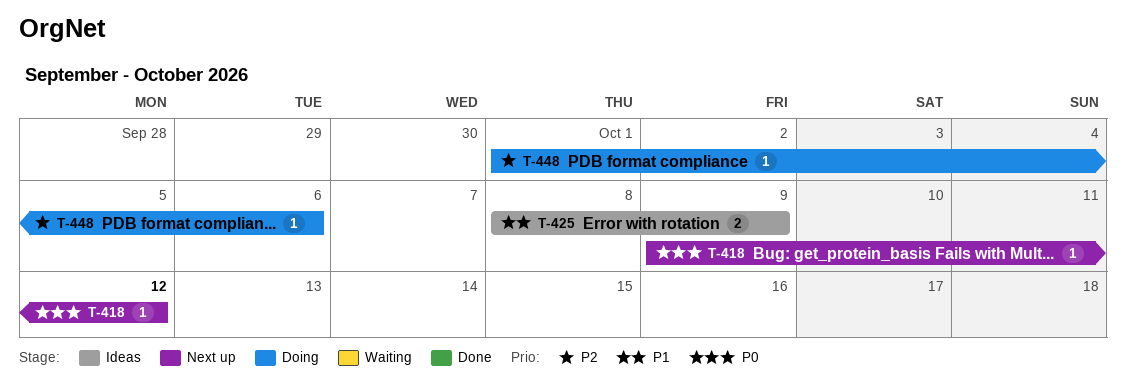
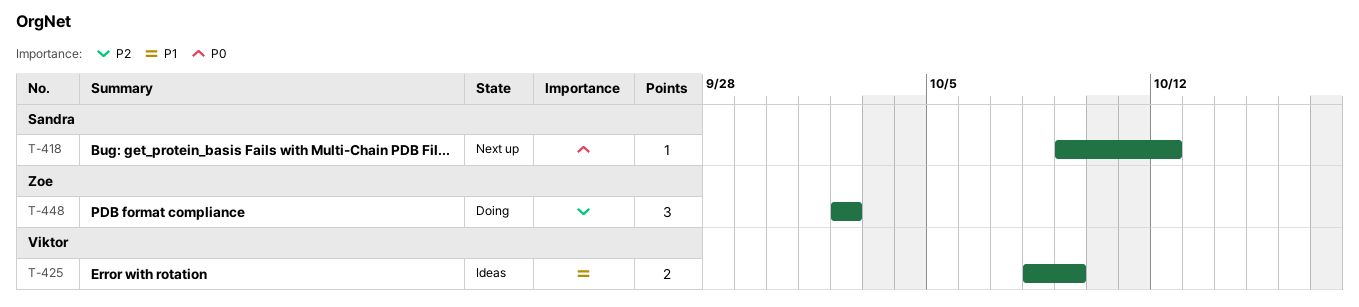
T-448, estimate: 1 -> 3
T-448, start: Oct 1 -> Oct 2
T-448, due: Oct 6 -> Oct 2

